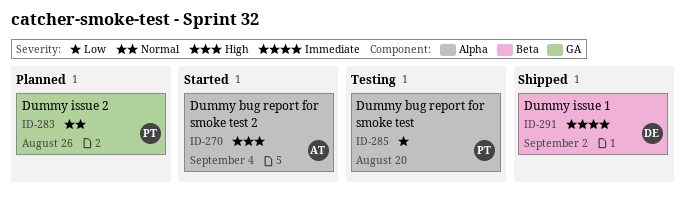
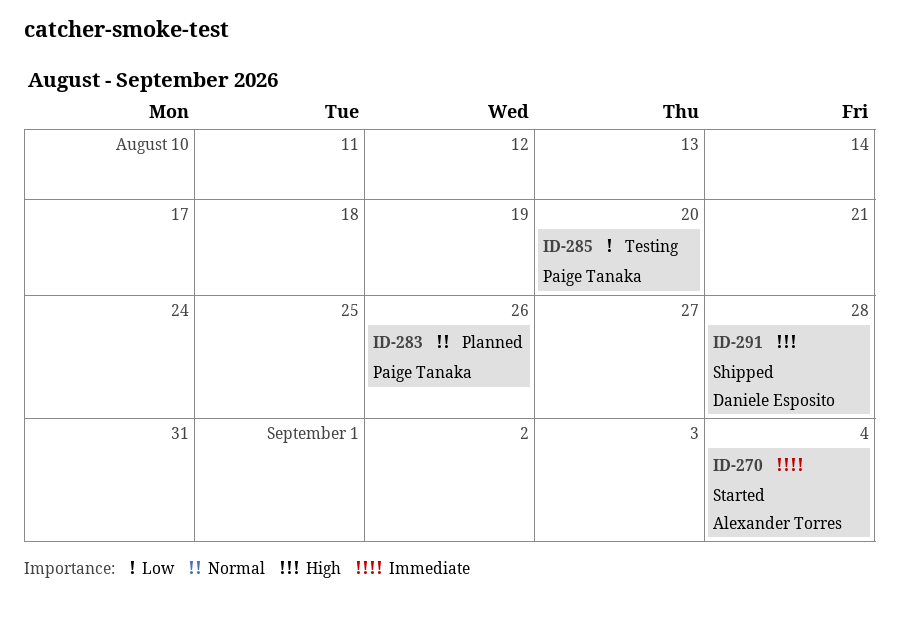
ID-270, priority: High -> Immediate
ID-291, priority: Immediate -> High
ID-291, due: Sep 2 -> Aug 28

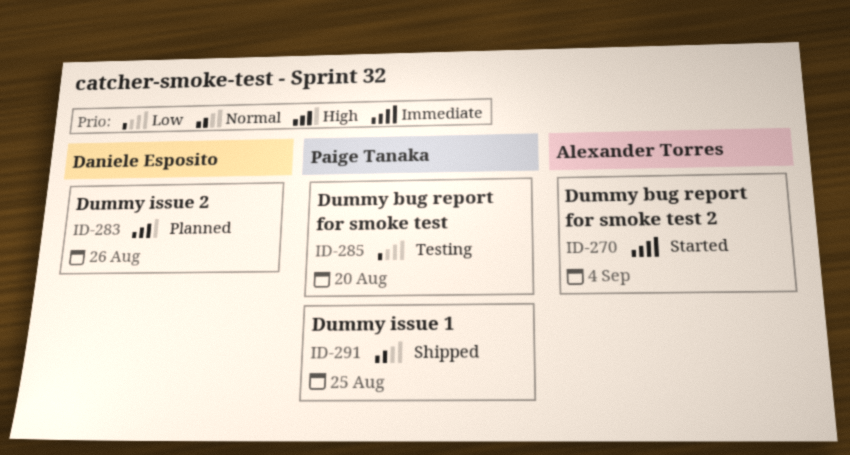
ID-283, owner: Paige Tanaka -> Daniele Esposito
ID-283, priority: Normal -> High
ID-291, owner: Daniele Esposito -> Paige Tanaka
ID-291, priority: High -> Normal
ID-291, due: Aug 28 -> Aug 25

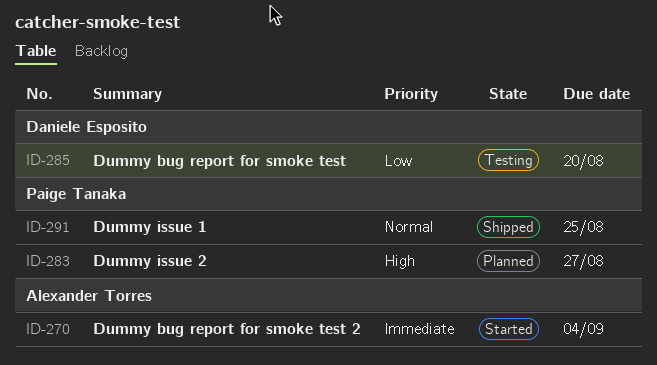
ID-283, owner: Daniele Esposito -> Paige Tanaka
ID-283, due: Aug 26 -> Aug 27
ID-285, owner: Paige Tanaka -> Daniele Esposito

